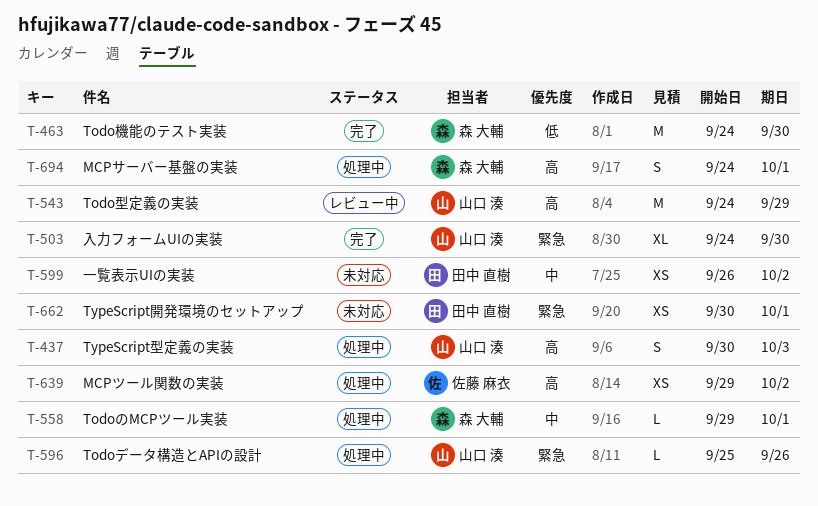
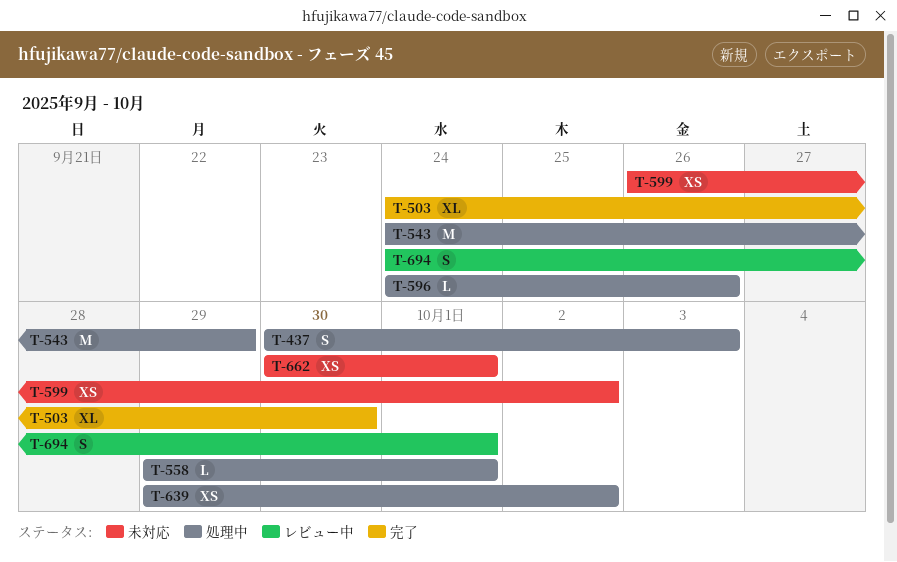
T-463: present -> none
T-543, status: レビュー中 -> 処理中
T-596, start: Sep 25 -> Sep 24
T-694, status: 処理中 -> レビュー中

